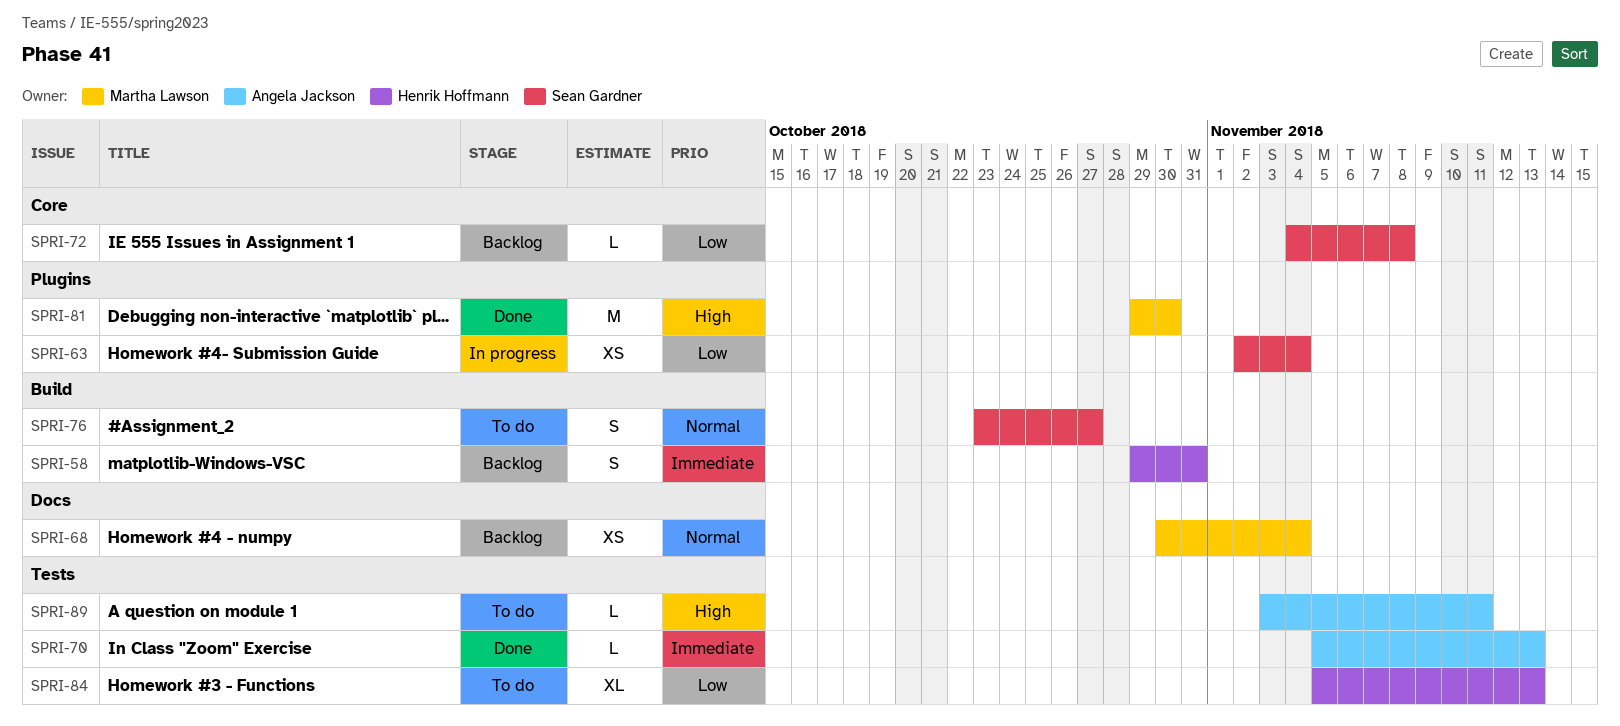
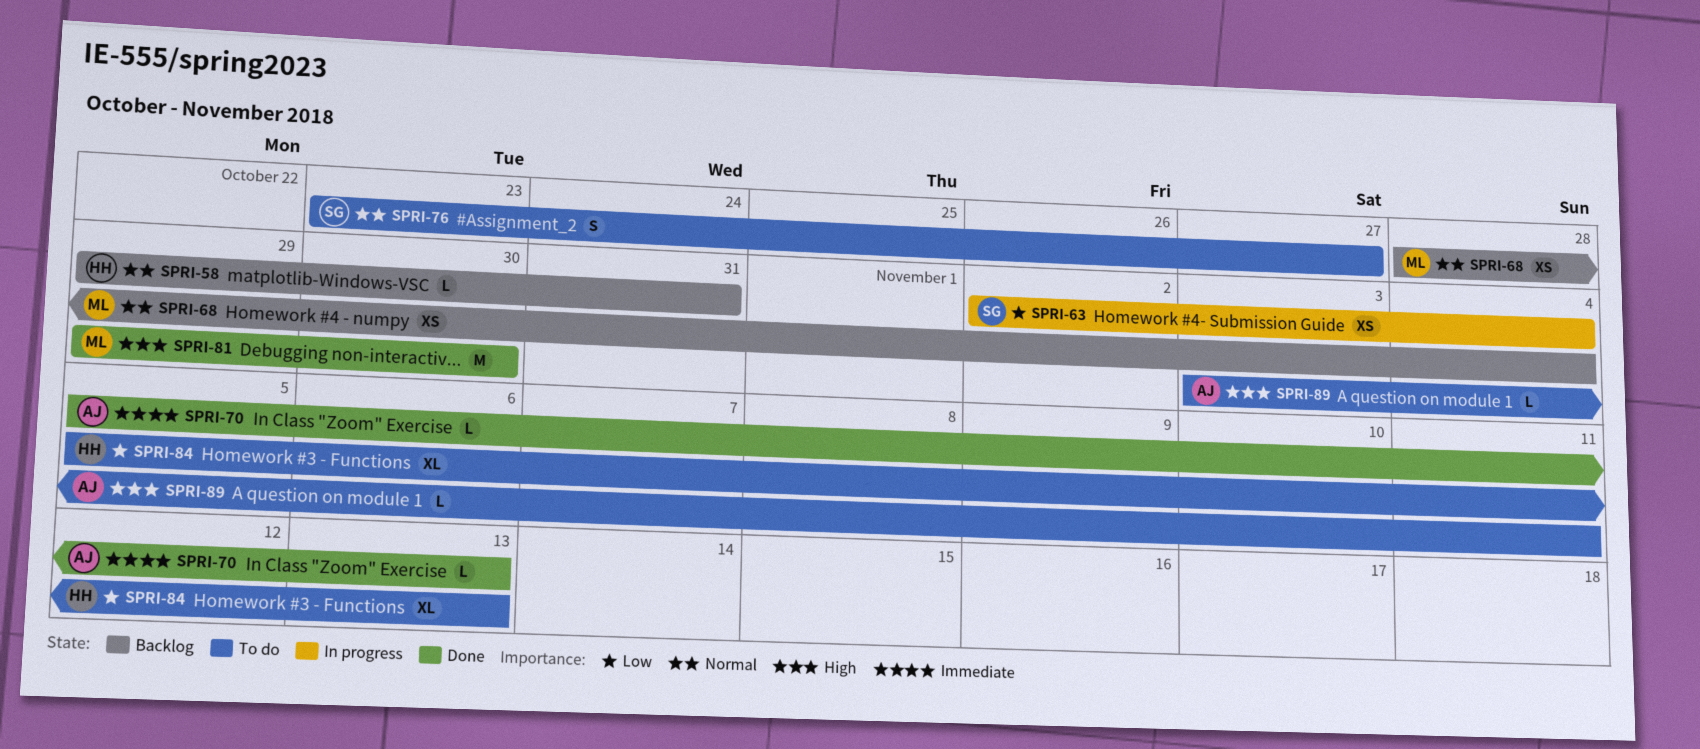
SPRI-58, priority: Immediate -> Normal
SPRI-58, estimate: S -> L
SPRI-68, start: Oct 30 -> Oct 28
SPRI-72: present -> none

